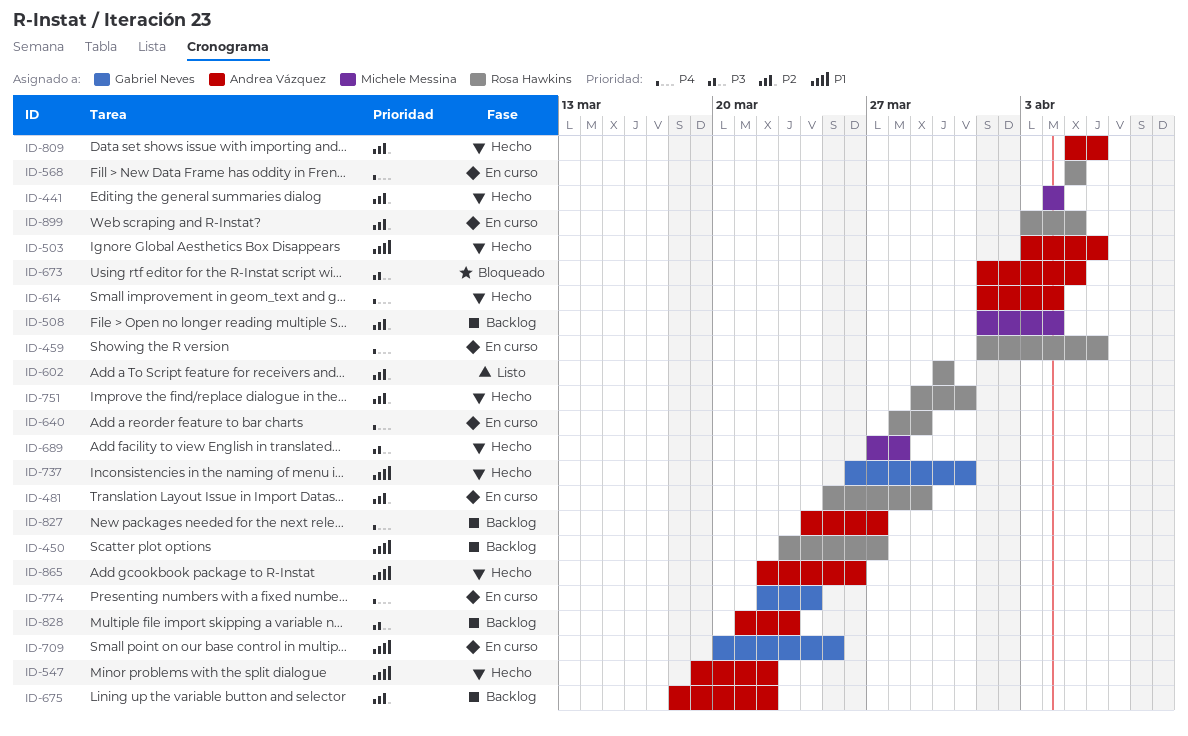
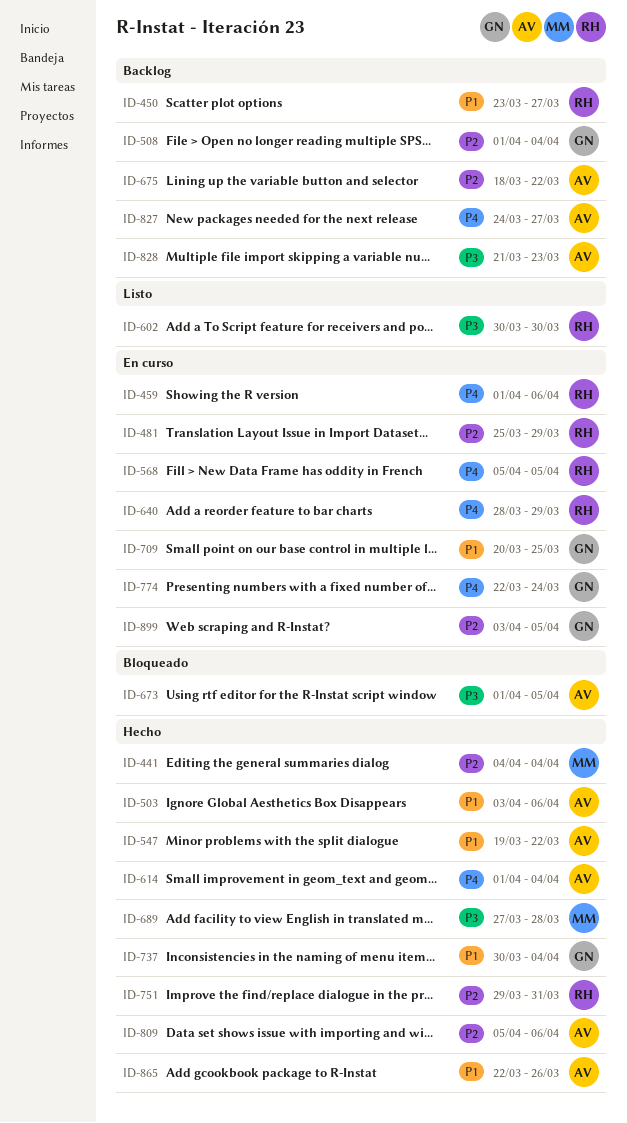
ID-508, owner: Michele Messina -> Gabriel Neves
ID-602, priority: P2 -> P3
ID-737, start: Mar 26 -> Mar 30
ID-737, due: Mar 31 -> Apr 4
ID-899, owner: Rosa Hawkins -> Gabriel Neves

